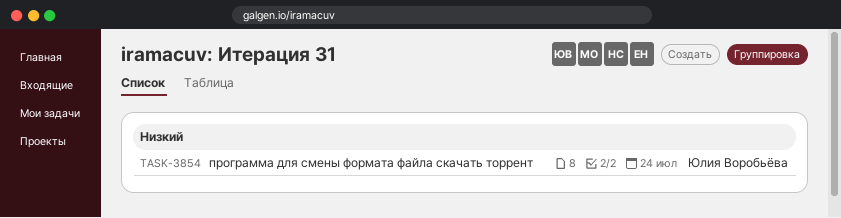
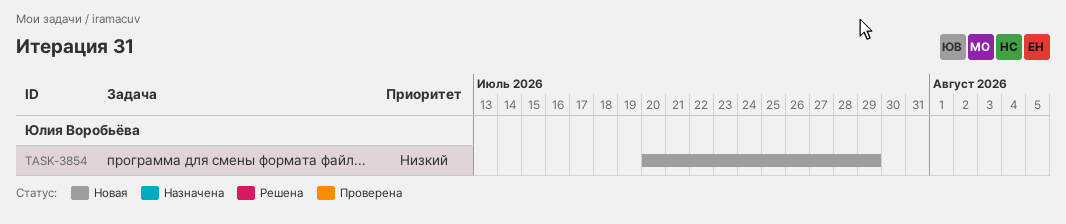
TASK-3854, due: Jul 24 -> Jul 29

